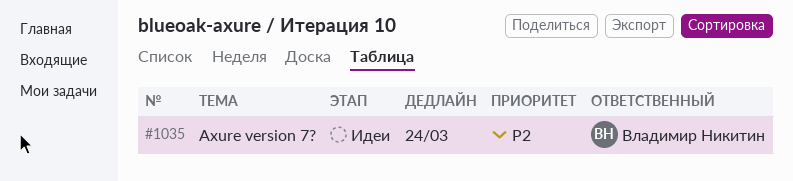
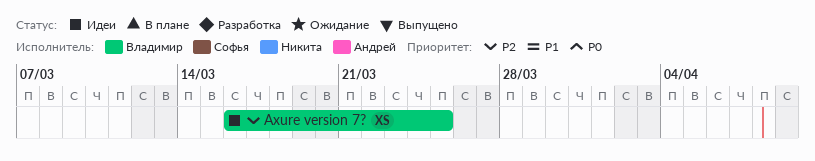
Axure version 7?, due: Mar 24 -> Mar 25

